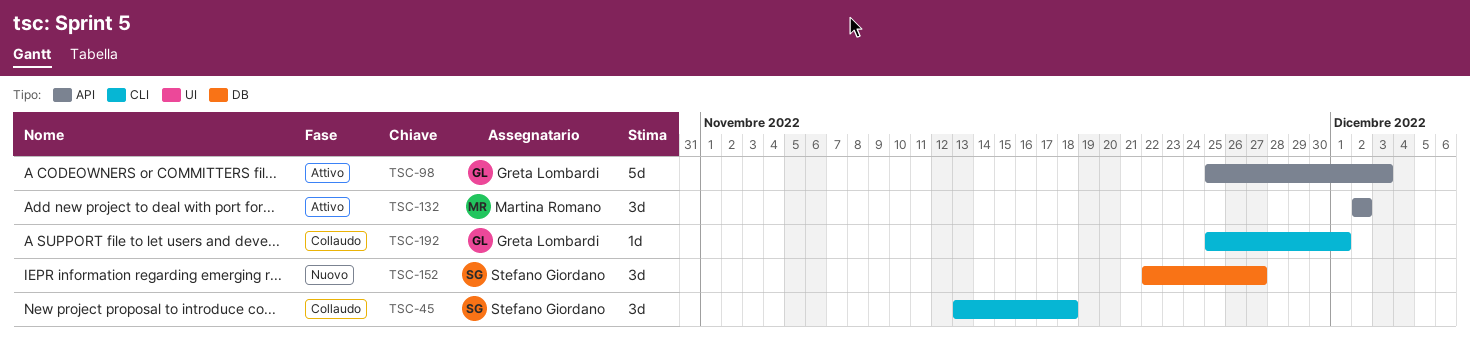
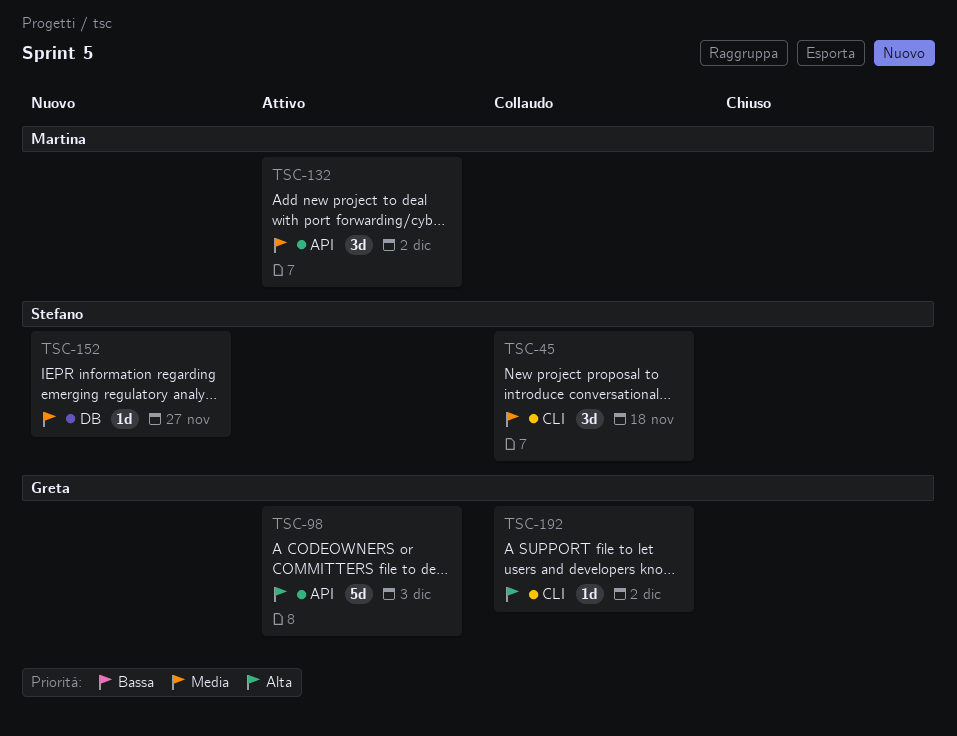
TSC-152, estimate: 3d -> 1d
TSC-192, due: Dec 1 -> Dec 2

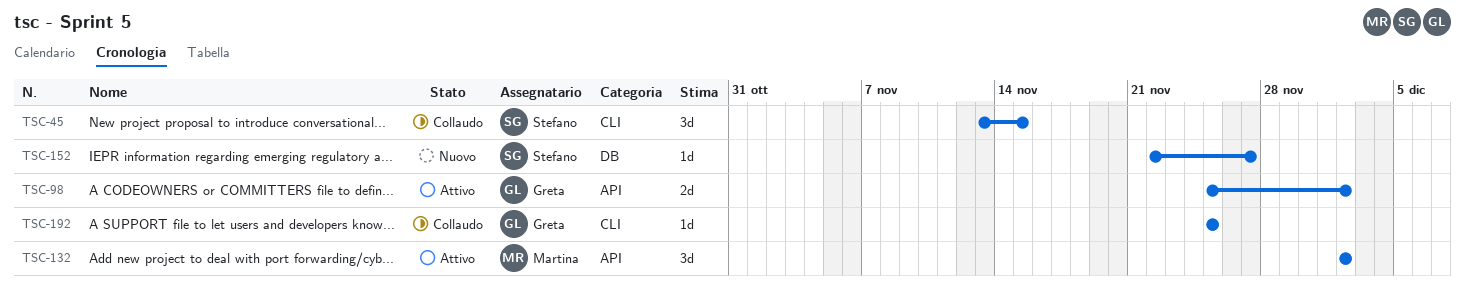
TSC-45, due: Nov 18 -> Nov 15
TSC-98, estimate: 5d -> 2d
TSC-98, due: Dec 3 -> Dec 2
TSC-192, due: Dec 2 -> Nov 25

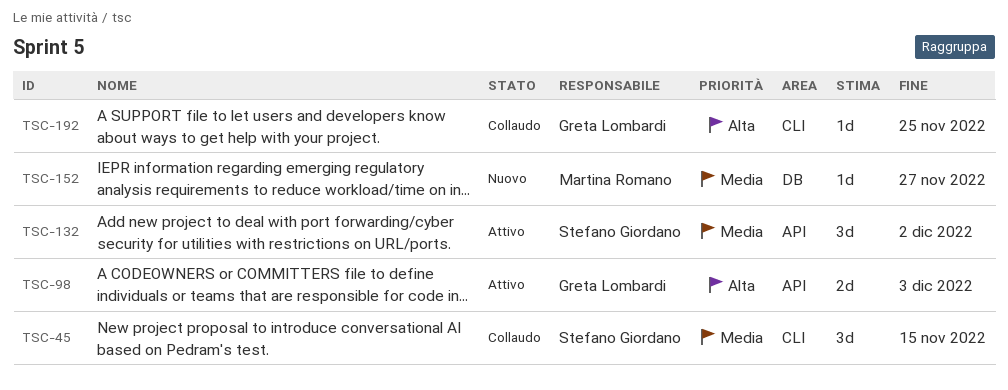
TSC-98, due: Dec 2 -> Dec 3
TSC-132, owner: Martina Romano -> Stefano Giordano
TSC-152, owner: Stefano Giordano -> Martina Romano

